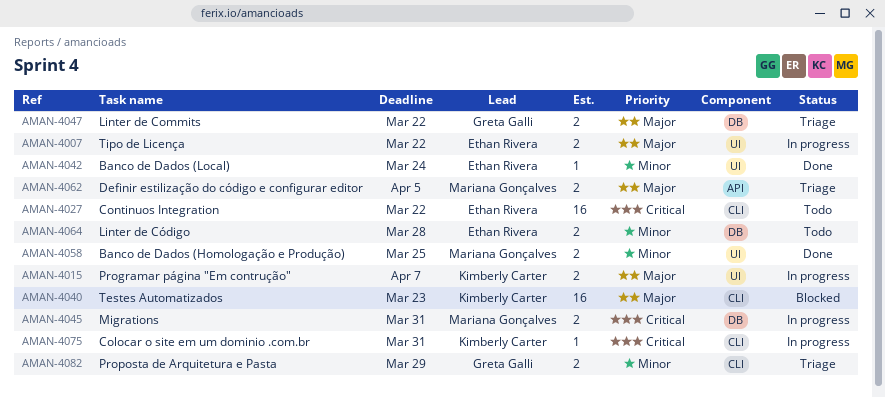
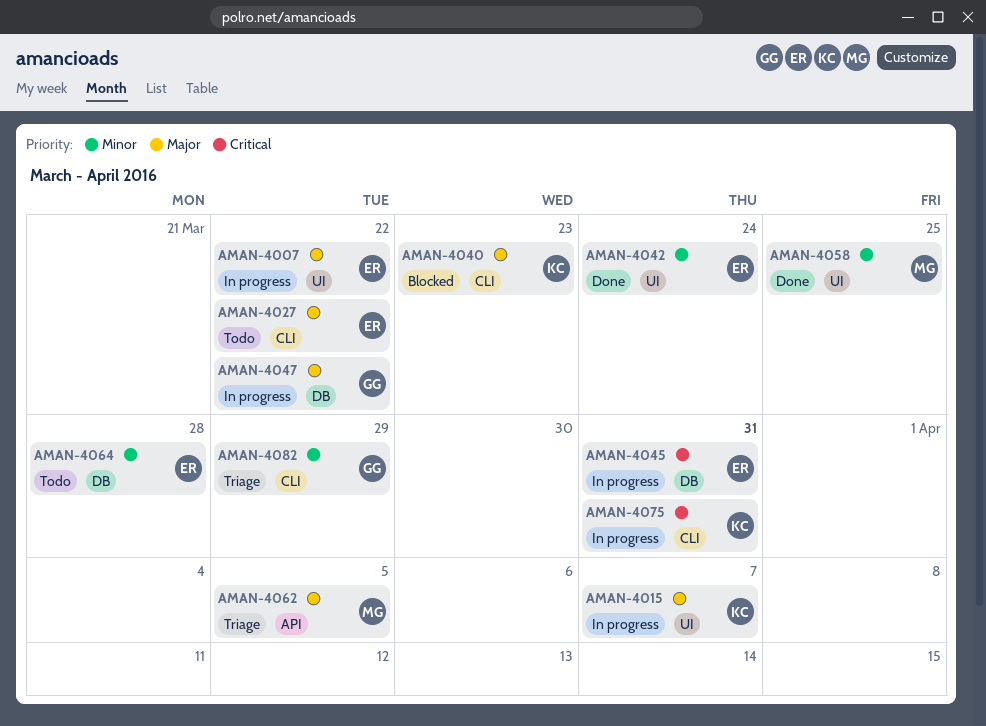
AMAN-4027, priority: Critical -> Major
AMAN-4045, owner: Mariana Gonçalves -> Ethan Rivera
AMAN-4047, status: Triage -> In progress

